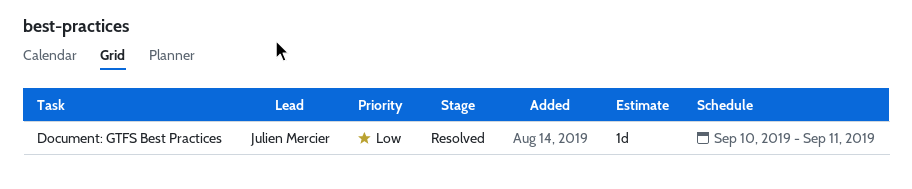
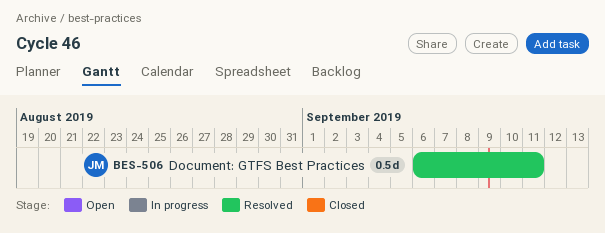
Document: GTFS Best Practices, estimate: 1d -> 0.5d
Document: GTFS Best Practices, start: Sep 10 -> Sep 6

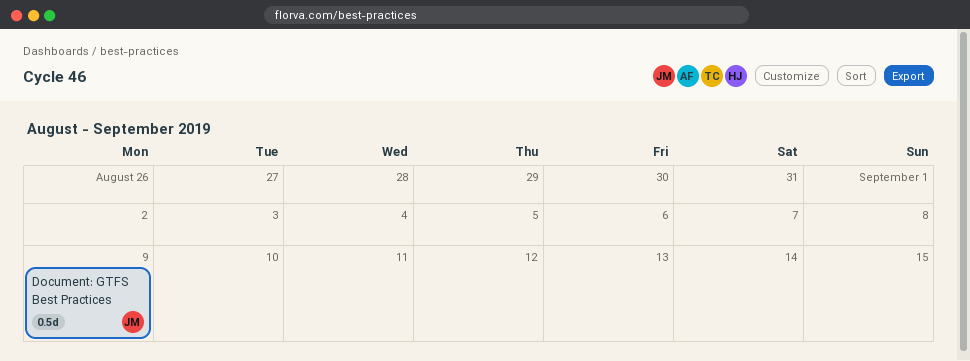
Document: GTFS Best Practices, due: Sep 11 -> Sep 9

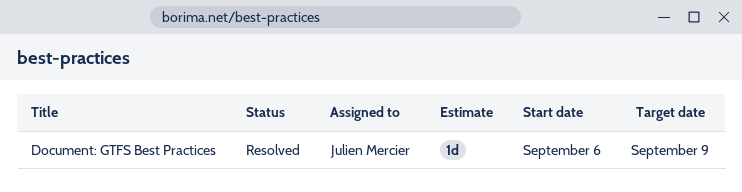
Document: GTFS Best Practices, estimate: 0.5d -> 1d

